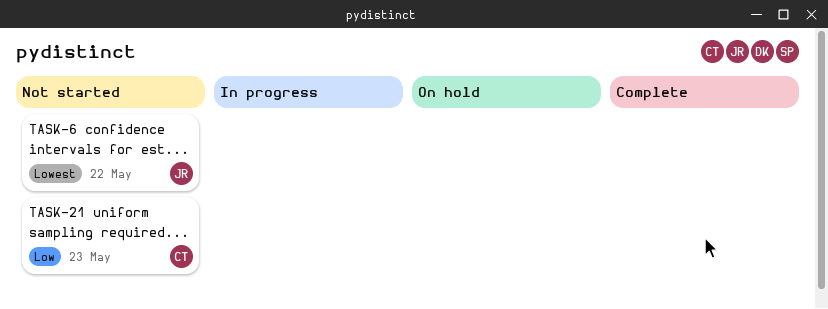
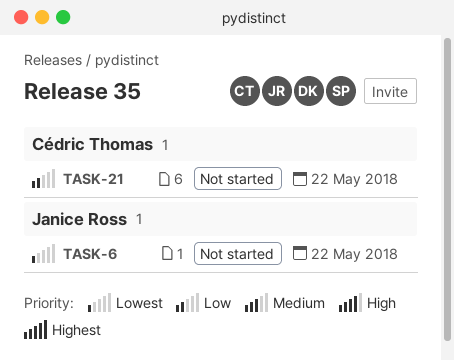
TASK-21, due: May 23 -> May 22

